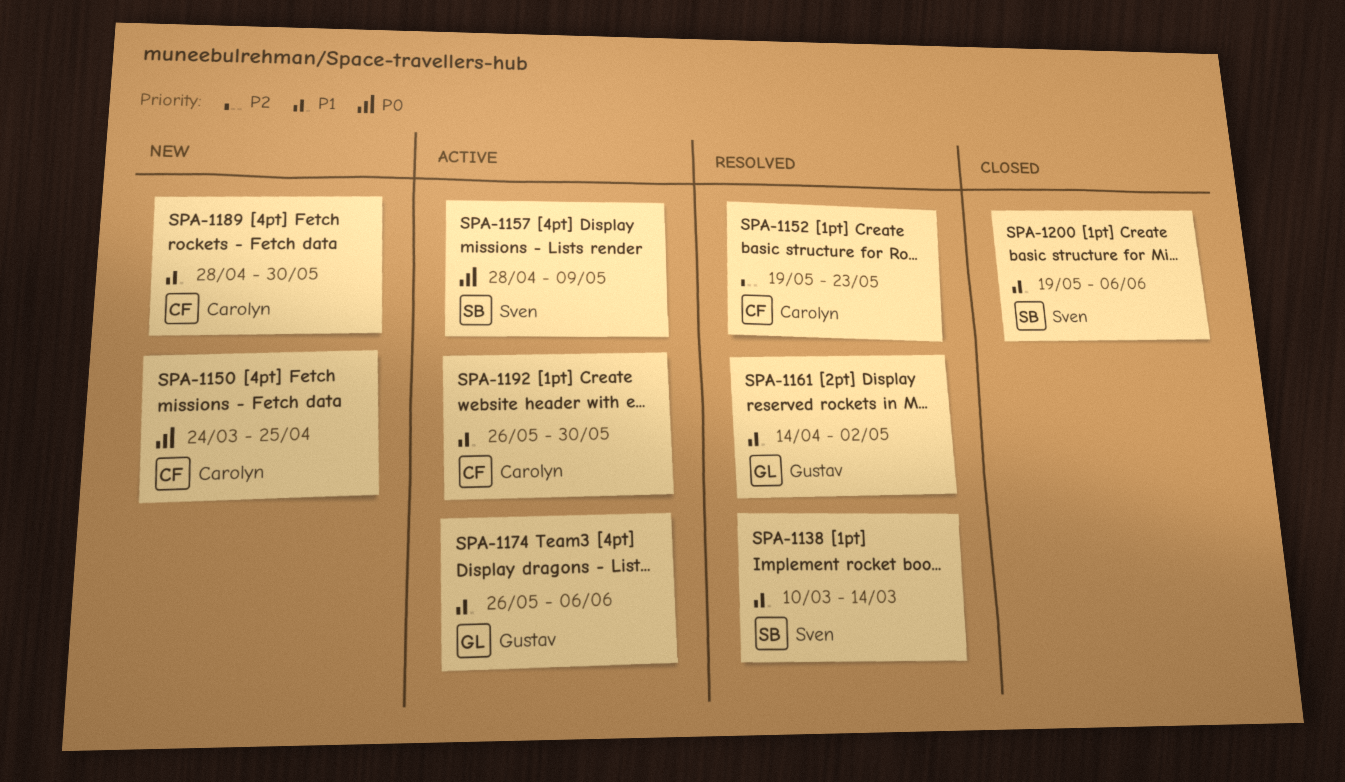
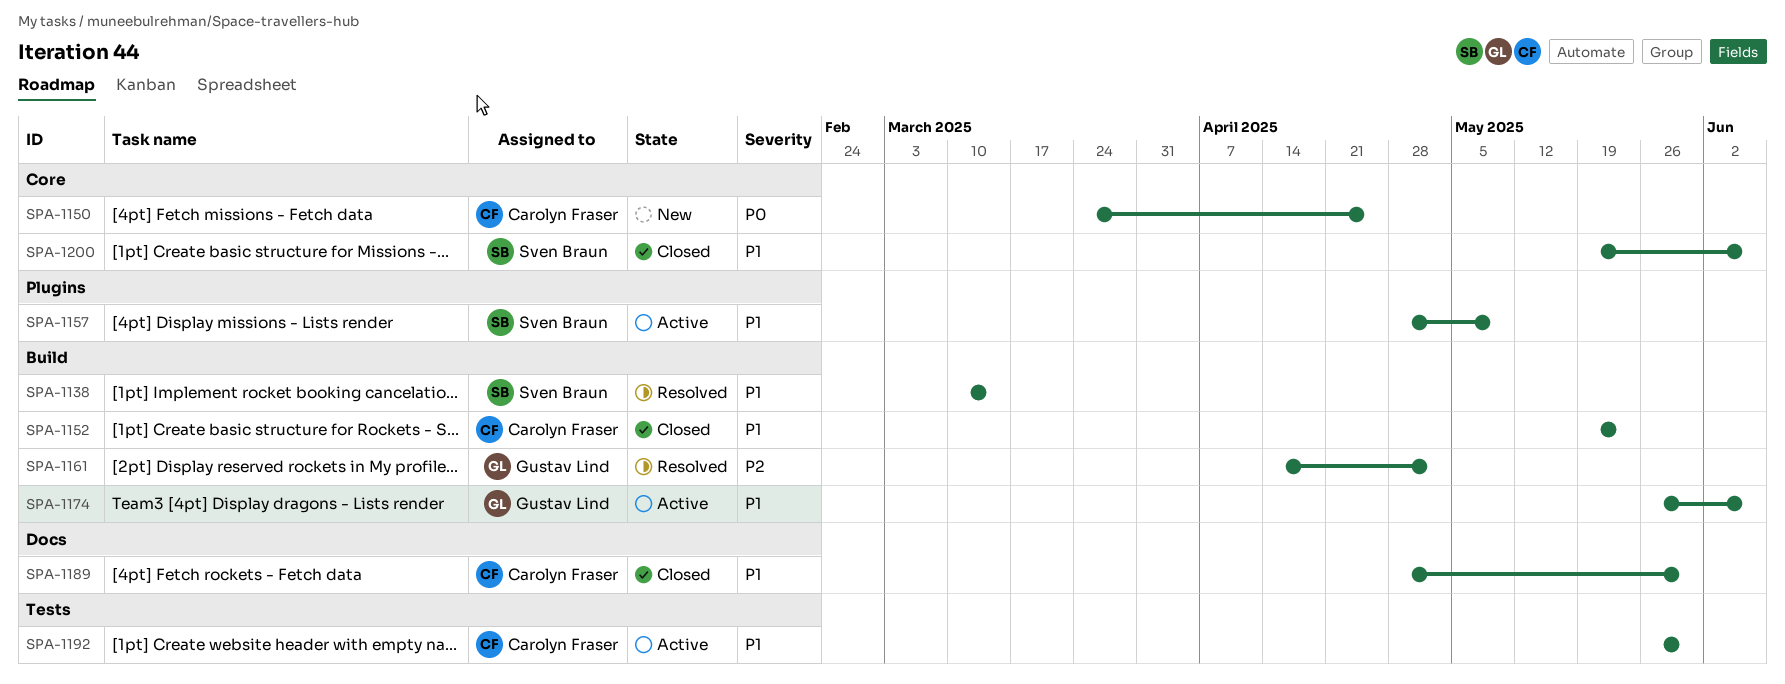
SPA-1152, status: Resolved -> Closed
SPA-1152, priority: P2 -> P1
SPA-1157, priority: P0 -> P1
SPA-1161, priority: P1 -> P2
SPA-1189, status: New -> Closed

